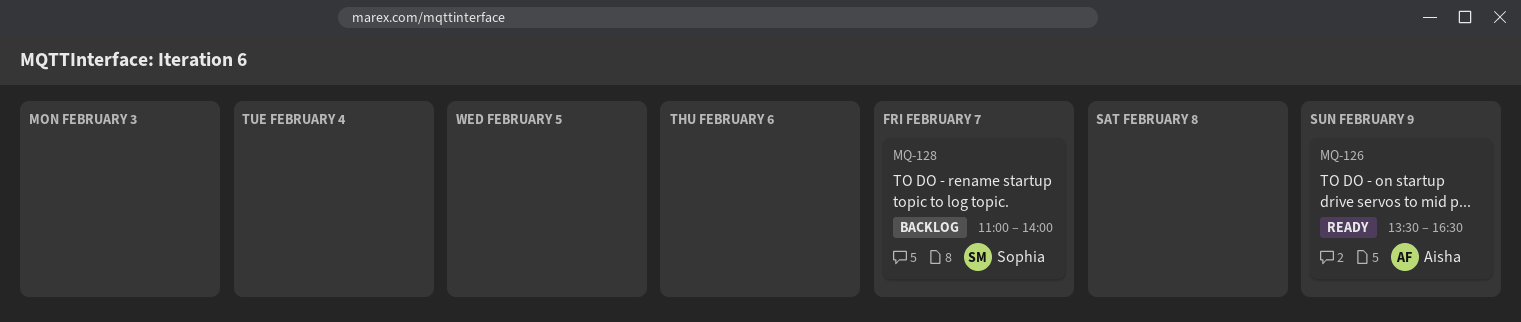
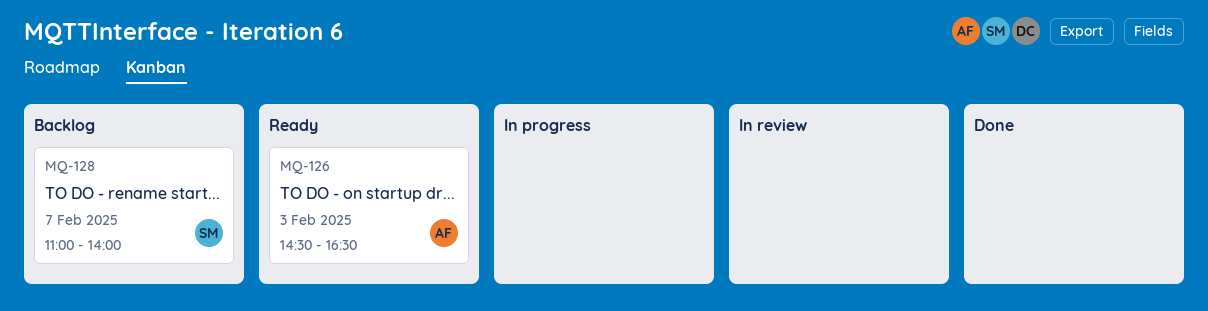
MQ-126, day: Feb 9 -> Feb 3
MQ-126, begins: 13:30 -> 14:30

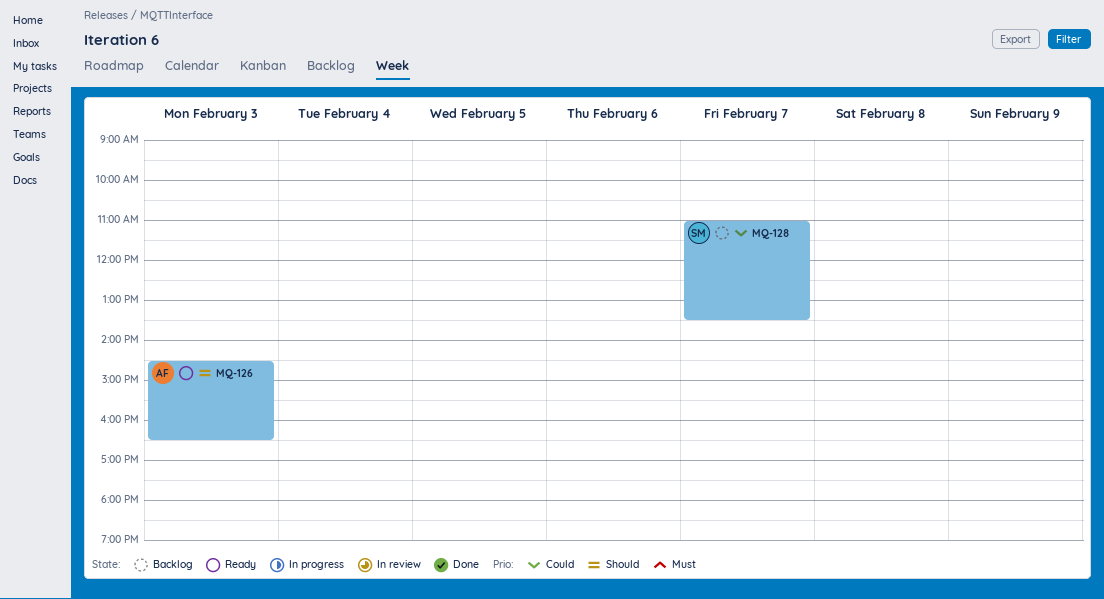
MQ-128, ends: 14:00 -> 13:30

